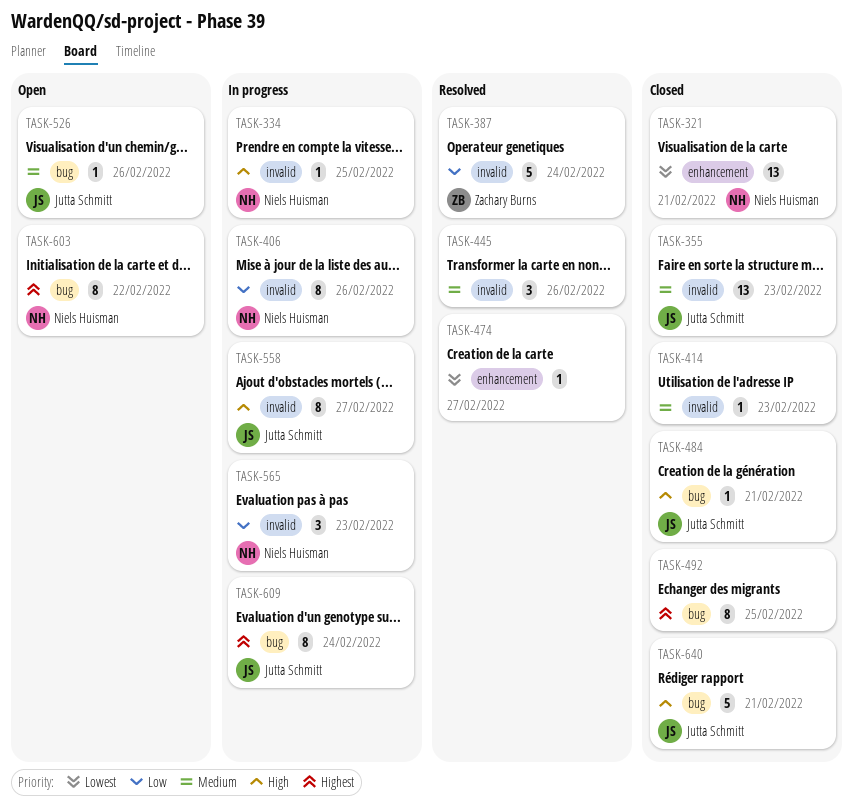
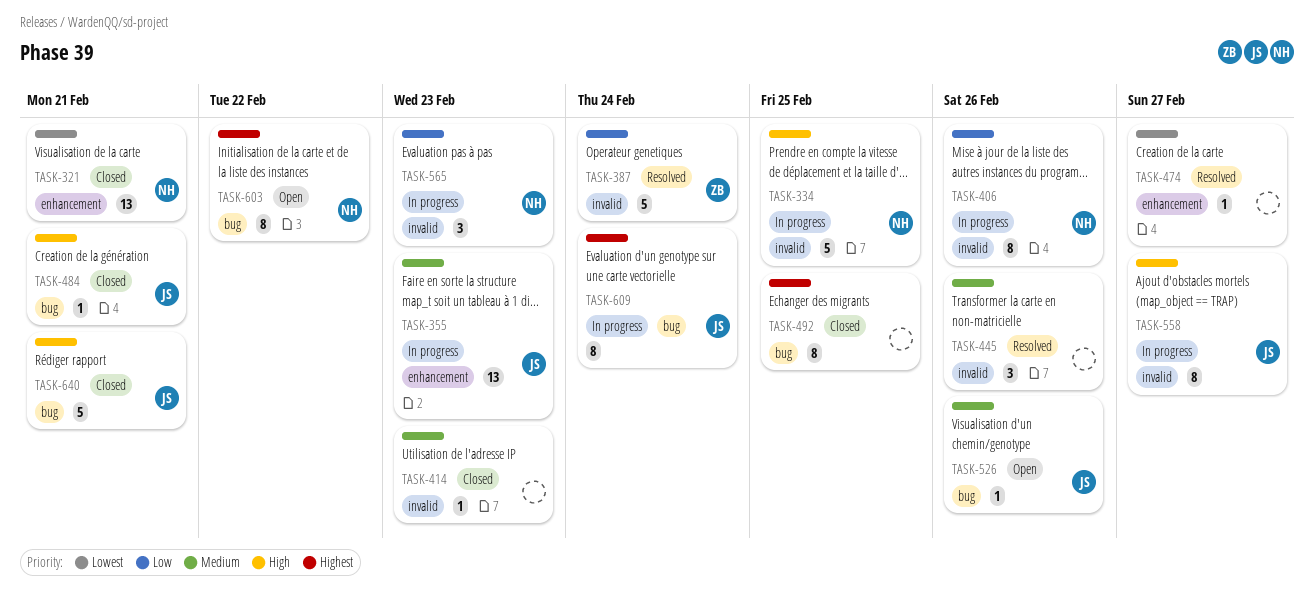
TASK-334, estimate: 1 -> 5
TASK-355, status: Closed -> In progress
TASK-355, label: invalid -> enhancement

